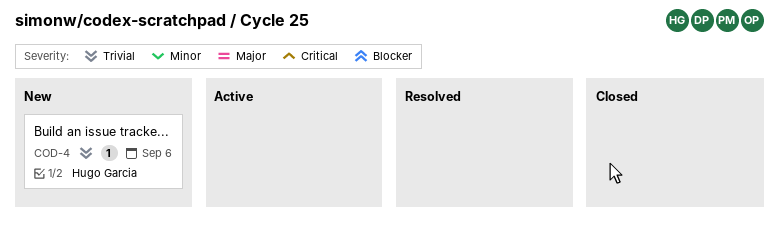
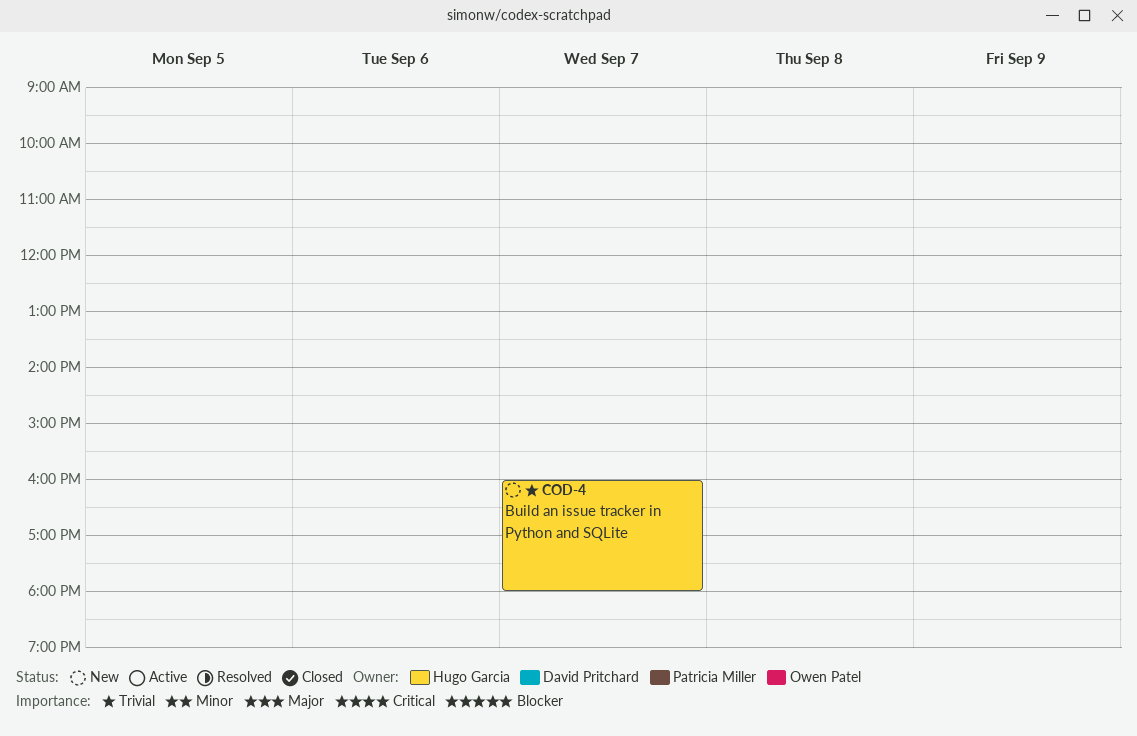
COD-4, day: Sep 6 -> Sep 7

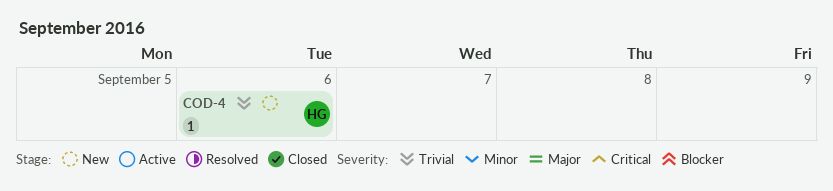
COD-4, day: Sep 7 -> Sep 6

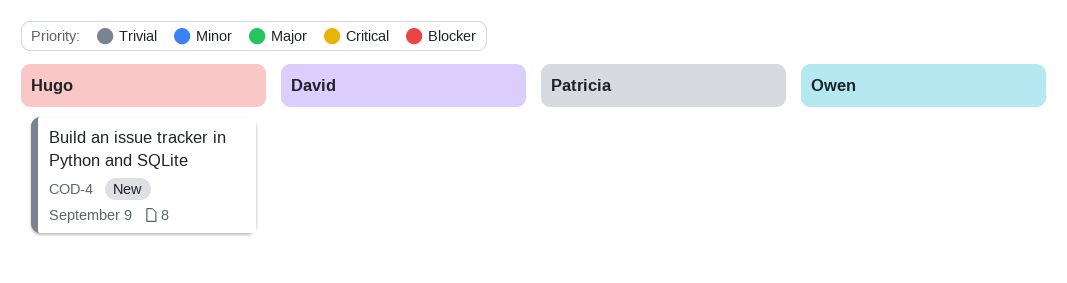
COD-4, day: Sep 6 -> Sep 9

